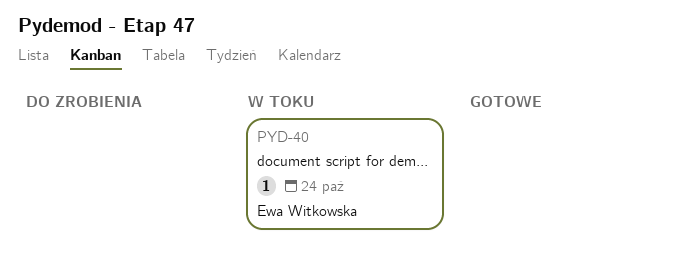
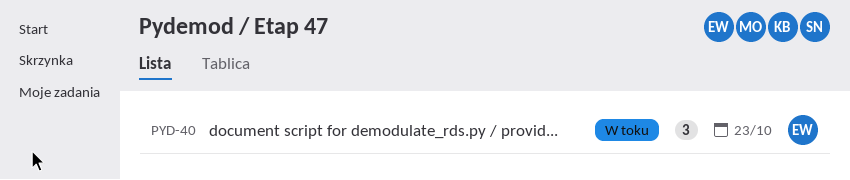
PYD-40, estimate: 1 -> 3
PYD-40, due: Oct 24 -> Oct 23

